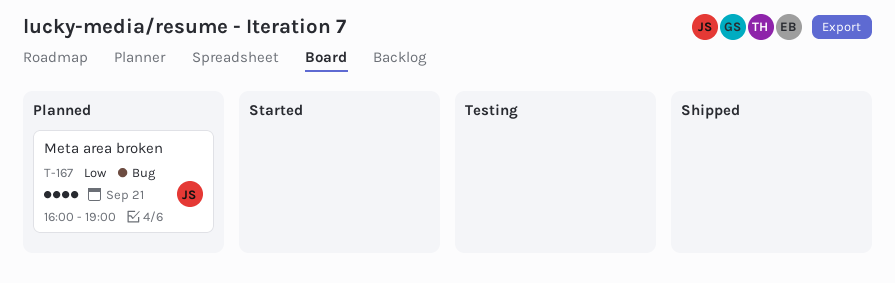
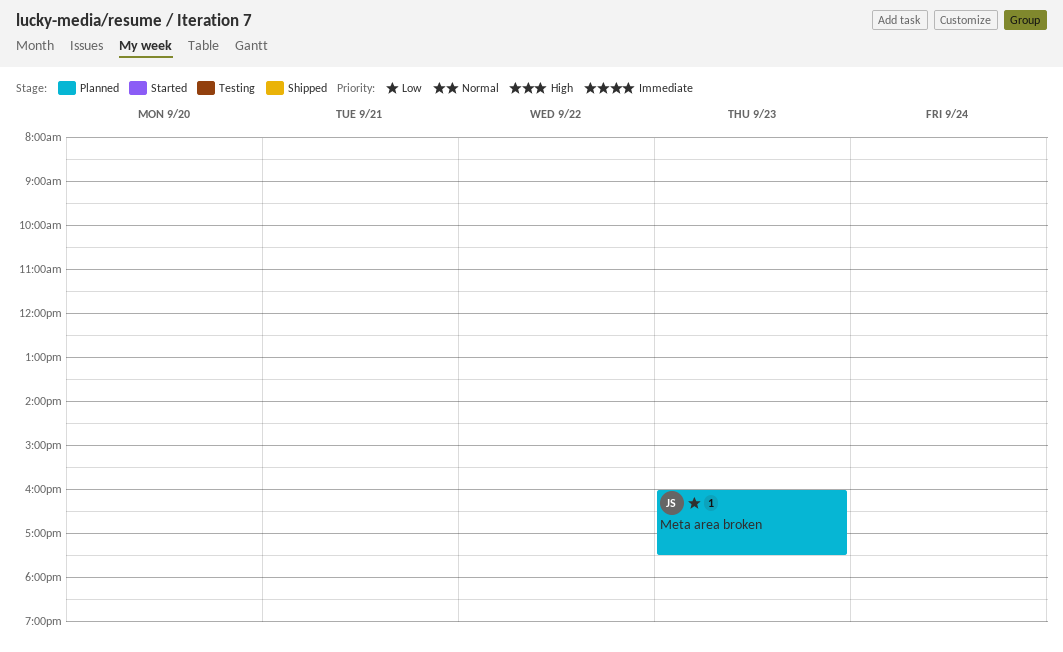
Meta area broken, estimate: 4 -> 1
Meta area broken, day: Sep 21 -> Sep 23
Meta area broken, ends: 19:00 -> 17:30

